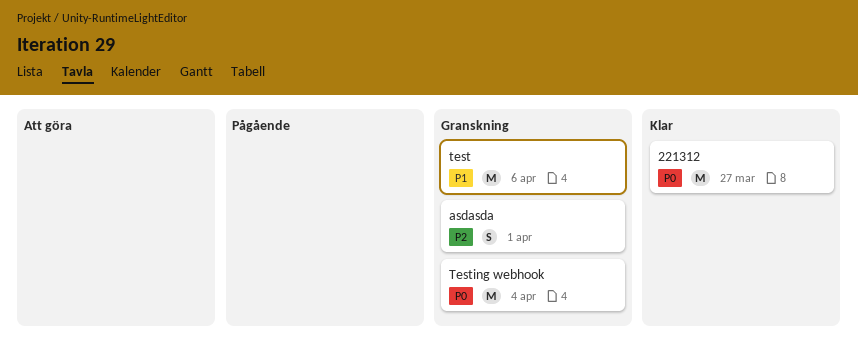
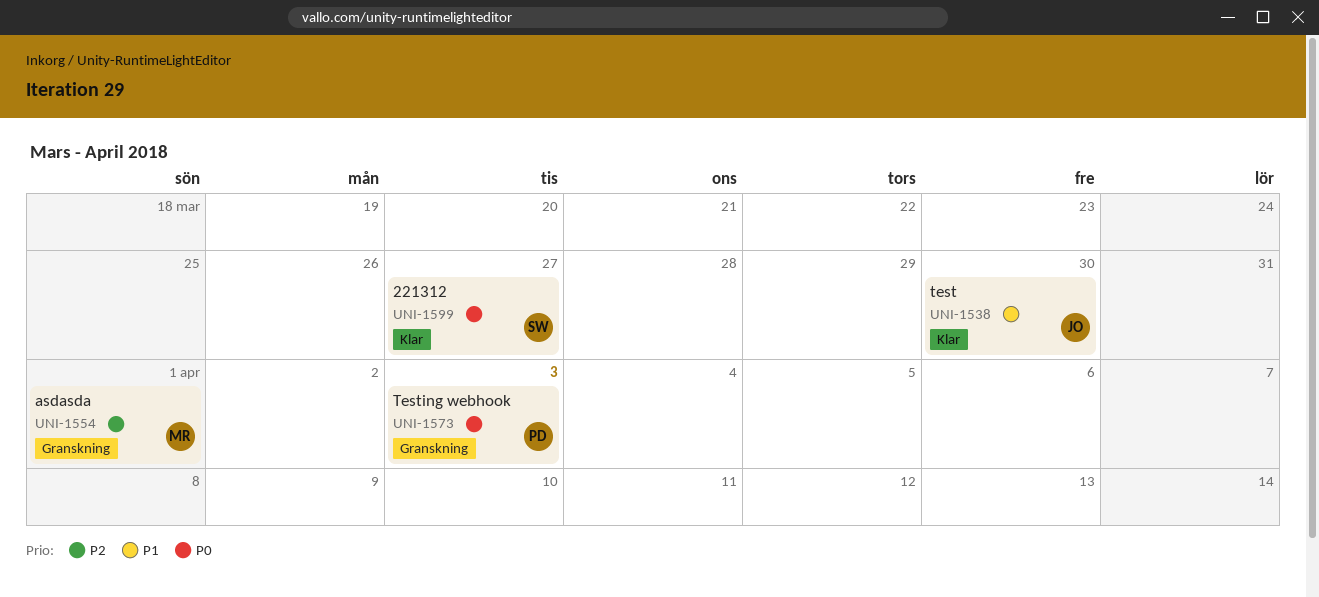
test, status: Granskning -> Klar
test, due: Apr 6 -> Mar 30
Testing webhook, due: Apr 4 -> Apr 3

